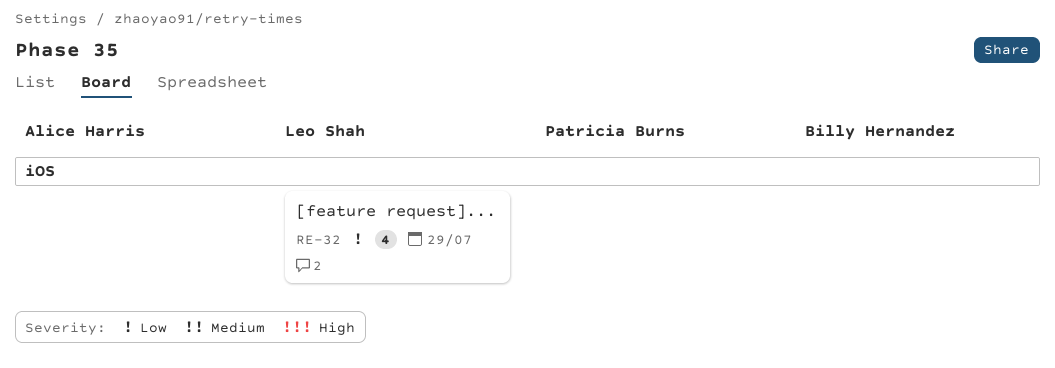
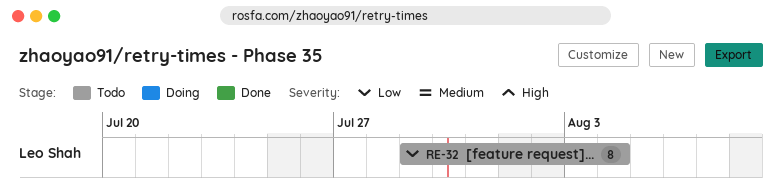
RE-32, estimate: 4 -> 8
RE-32, due: Jul 29 -> Aug 4

